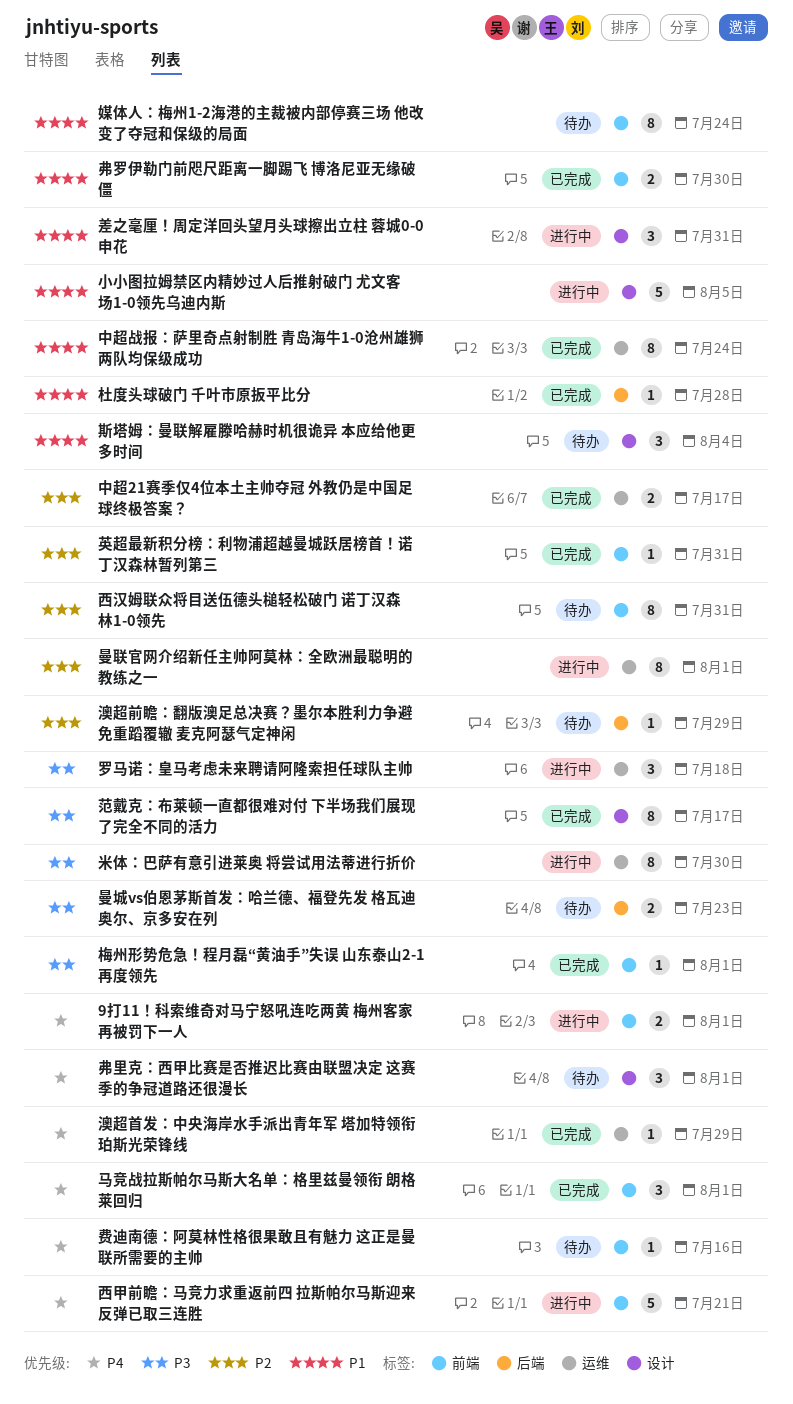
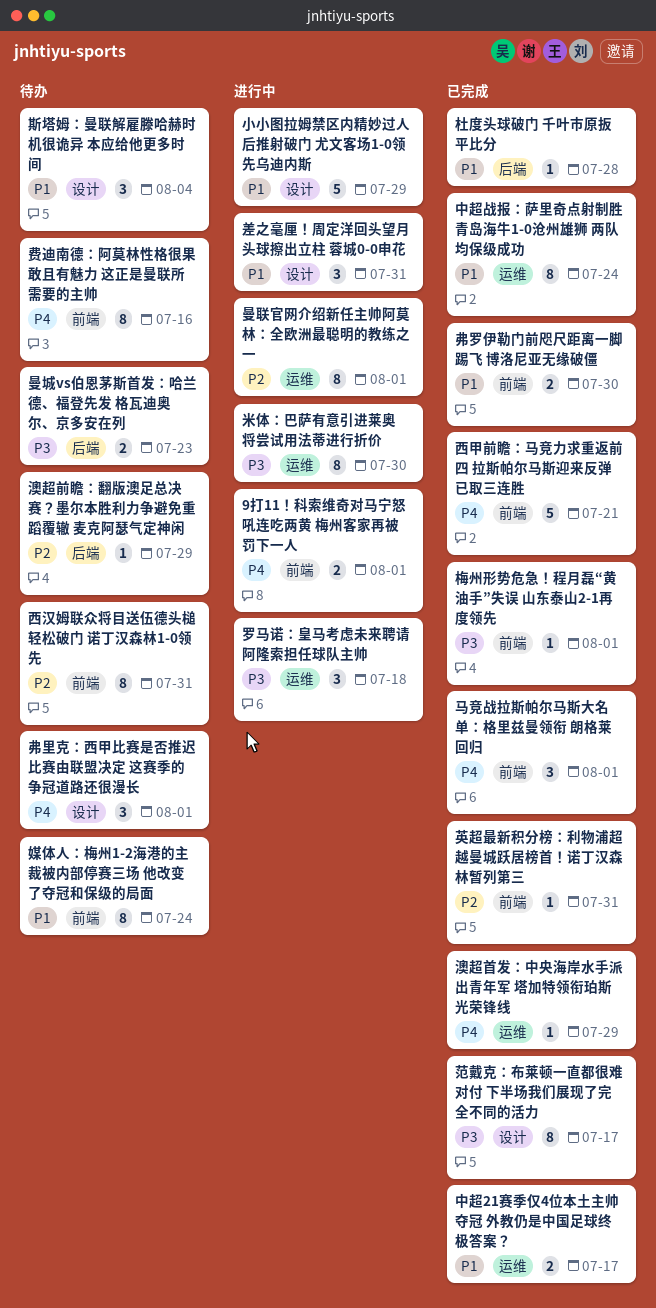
中超21赛季仅4位本土主帅夺冠 外教仍是中国足球终极答案？, priority: P2 -> P1
小小图拉姆禁区内精妙过人后推射破门 尤文客场1-0领先乌迪内斯, due: Aug 5 -> Jul 29
西甲前瞻：马竞力求重返前四 拉斯帕尔马斯迎来反弹已取三连胜, status: 进行中 -> 已完成
费迪南德：阿莫林性格很果敢且有魅力 这正是曼联所需要的主帅, estimate: 1 -> 8

